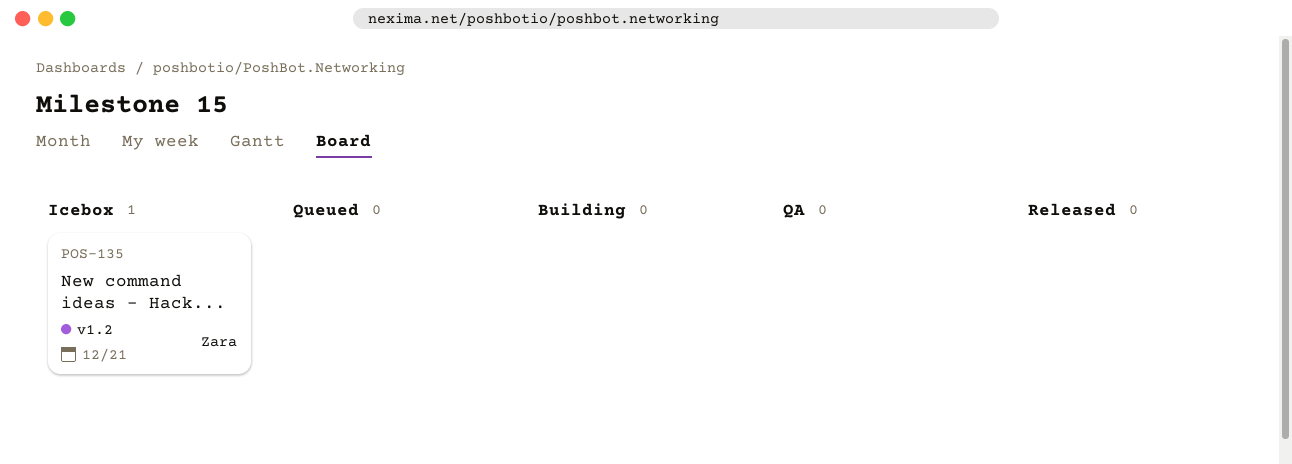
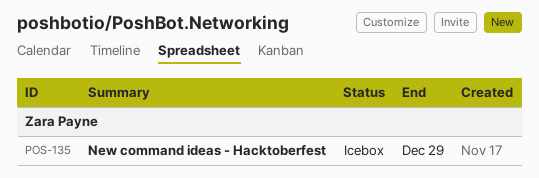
POS-135, due: Dec 21 -> Dec 29

